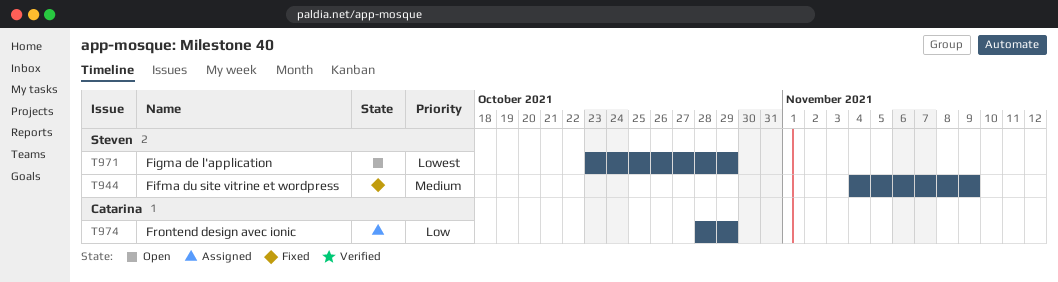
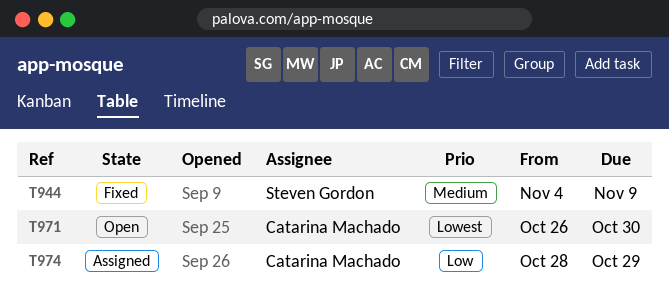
T971, owner: Steven Gordon -> Catarina Machado
T971, start: Oct 23 -> Oct 26
T971, due: Oct 29 -> Oct 30

